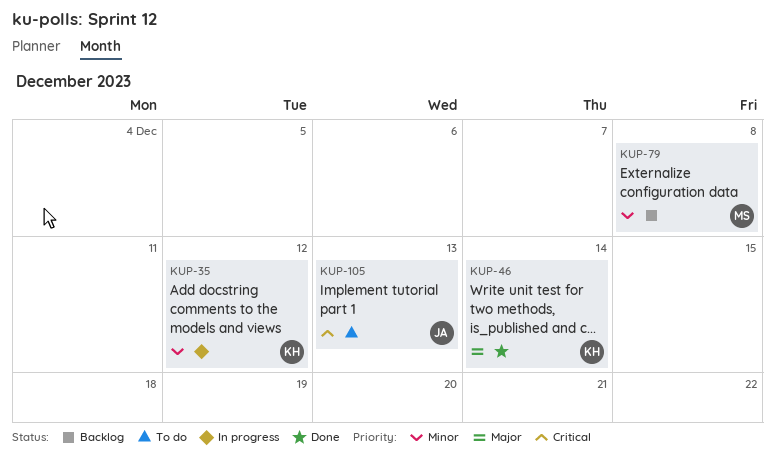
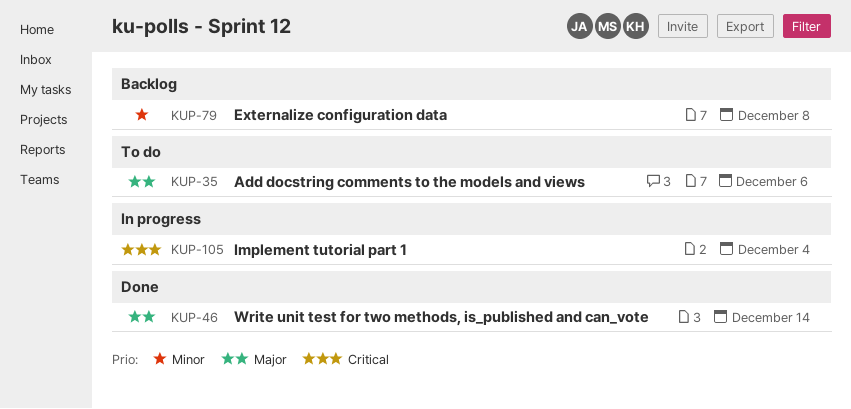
KUP-35, status: In progress -> To do
KUP-35, priority: Minor -> Major
KUP-35, due: Dec 12 -> Dec 6
KUP-105, status: To do -> In progress
KUP-105, due: Dec 13 -> Dec 4

